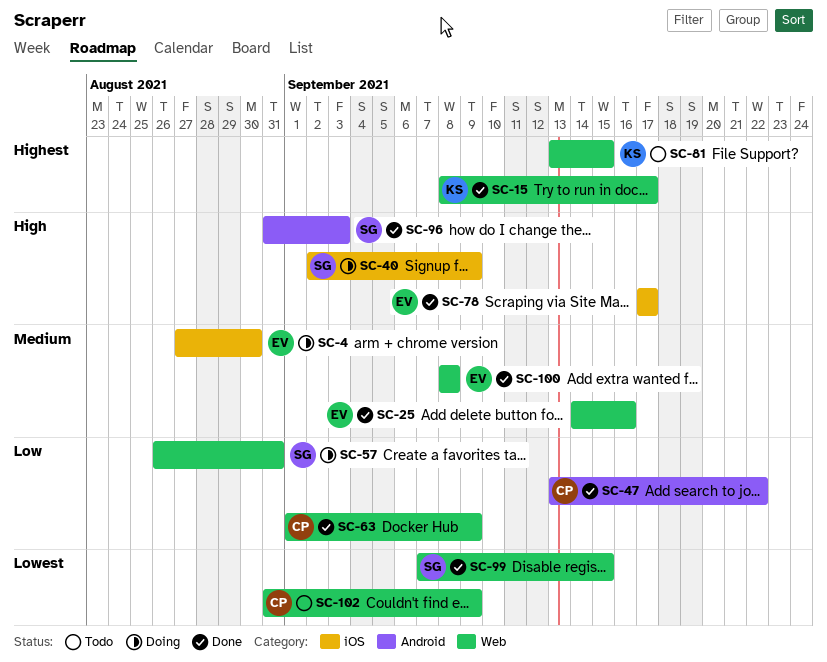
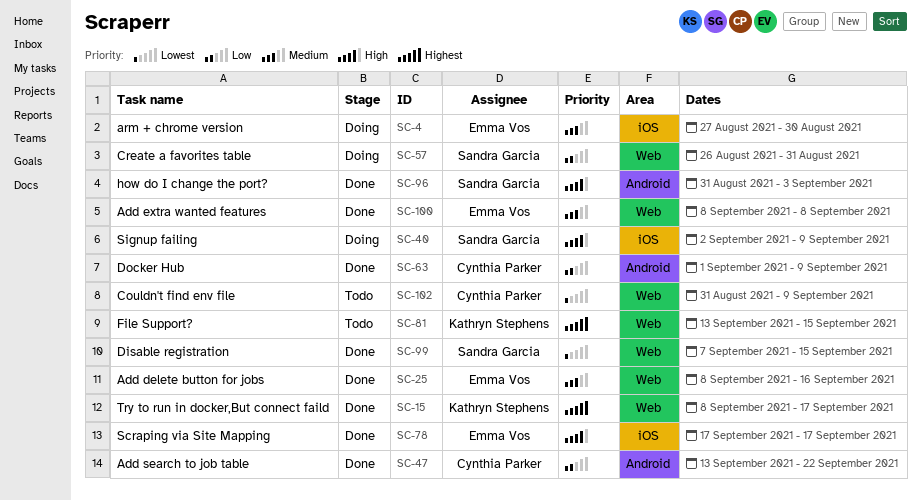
SC-25, start: Sep 14 -> Sep 8
SC-63, label: Web -> Android

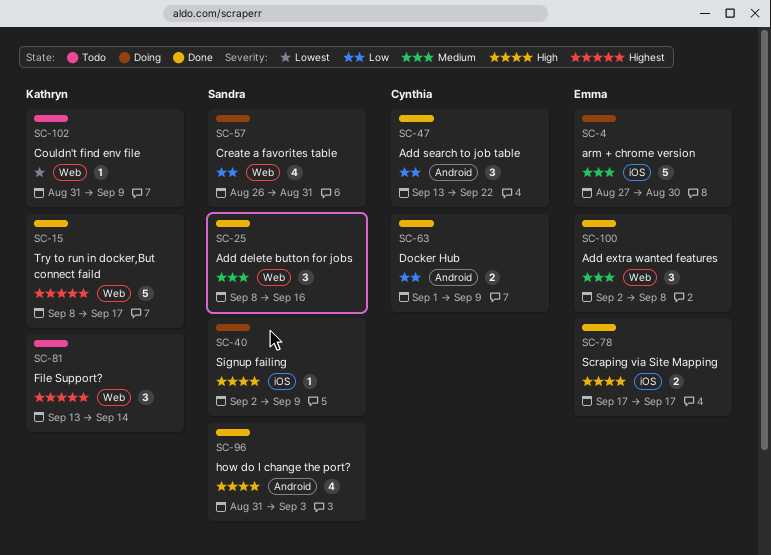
SC-25, owner: Emma Vos -> Sandra Garcia
SC-81, due: Sep 15 -> Sep 14
SC-99: present -> none
SC-100, start: Sep 8 -> Sep 2
SC-102, owner: Cynthia Parker -> Kathryn Stephens

